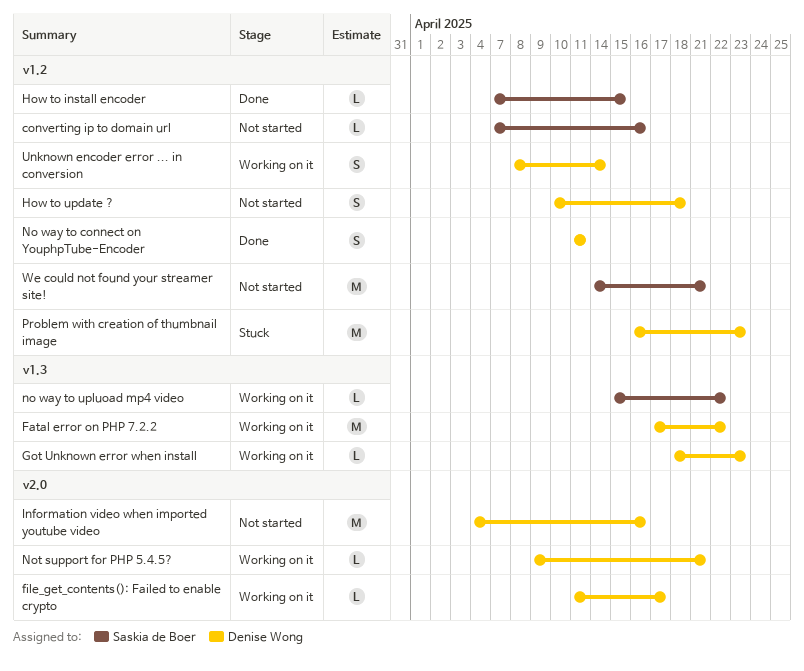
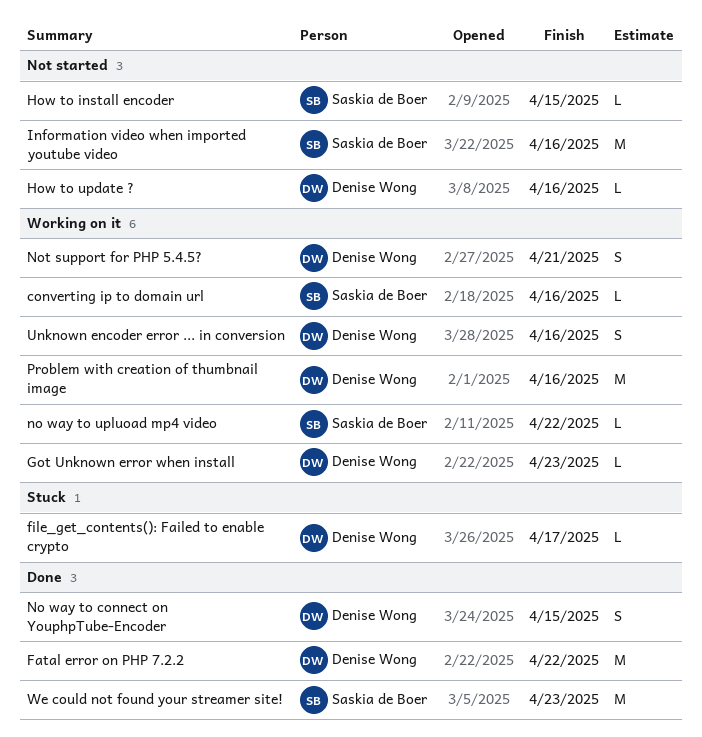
converting ip to domain url, status: Not started -> Working on it
Fatal error on PHP 7.2.2, status: Working on it -> Done
file_get_contents(): Failed to enable crypto, status: Working on it -> Stuck
How to install encoder, status: Done -> Not started
How to update ?, estimate: S -> L
How to update ?, due: Apr 18 -> Apr 16
Information video when imported youtube video, owner: Denise Wong -> Saskia de Boer
No way to connect on YouphpTube-Encoder, due: Apr 11 -> Apr 15
Not support for PHP 5.4.5?, estimate: L -> S
Problem with creation of thumbnail image, status: Stuck -> Working on it
Problem with creation of thumbnail image, due: Apr 23 -> Apr 16
Unknown encoder error ... in conversion, due: Apr 14 -> Apr 16
We could not found your streamer site!, status: Not started -> Done
We could not found your streamer site!, due: Apr 21 -> Apr 23

